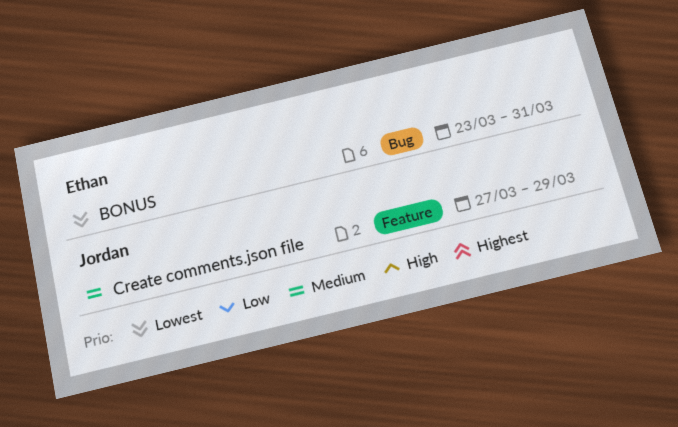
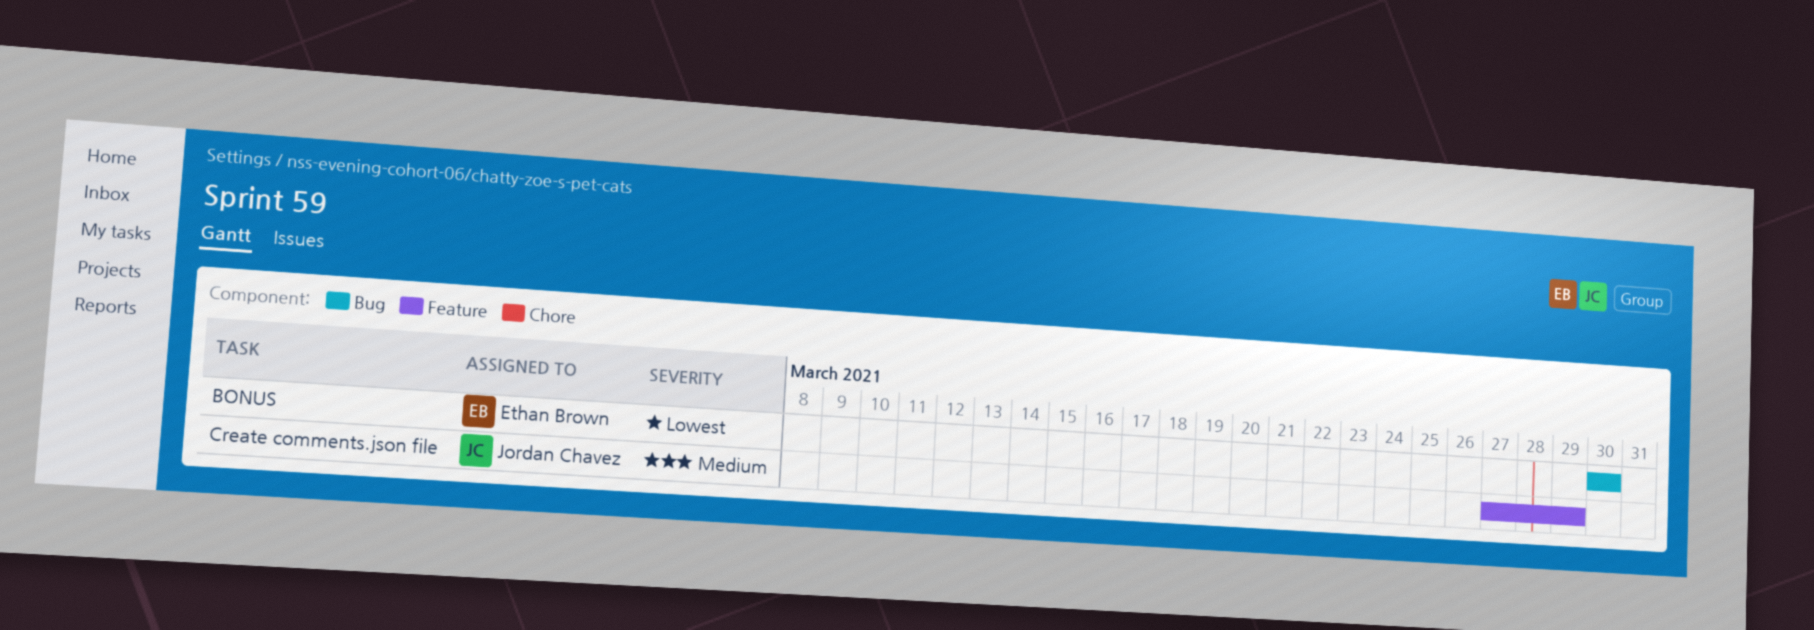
BONUS, start: Mar 23 -> Mar 30
BONUS, due: Mar 31 -> Mar 30

